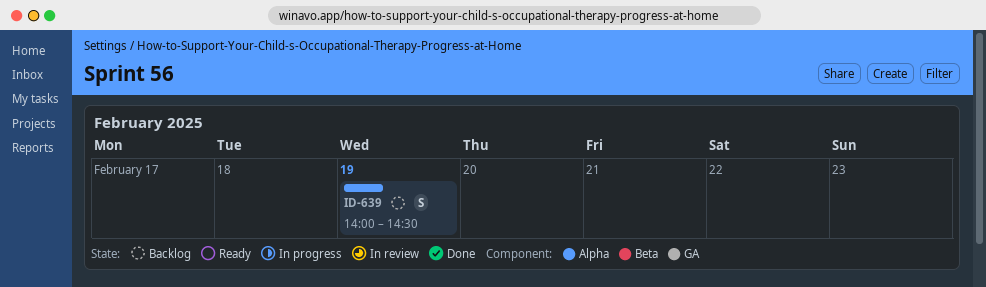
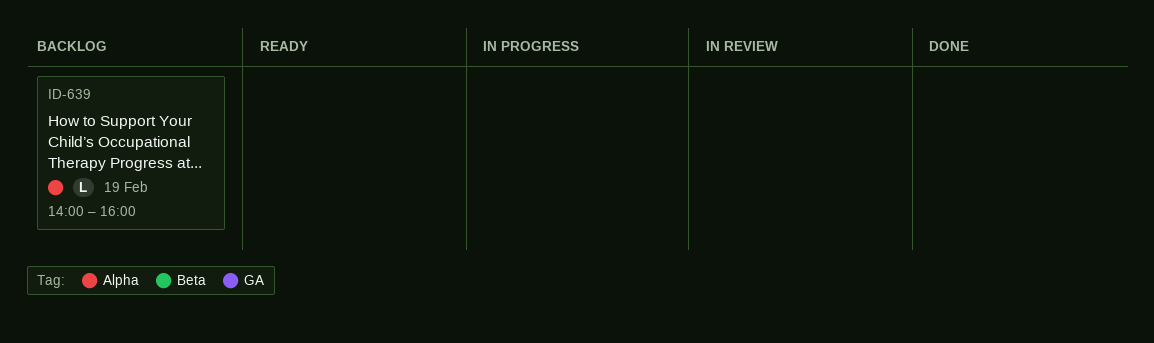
ID-639, estimate: S -> L
ID-639, ends: 14:30 -> 16:00

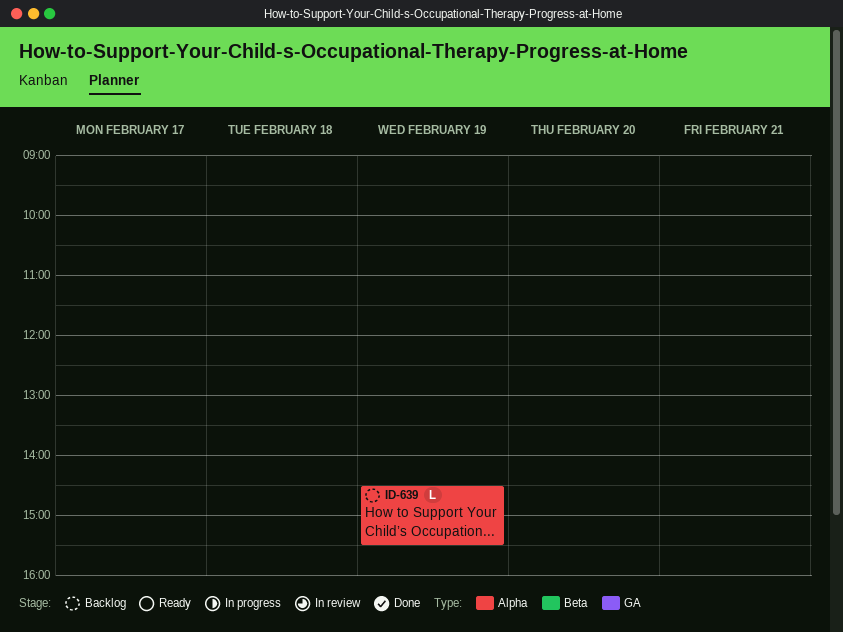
ID-639, begins: 14:00 -> 14:30
ID-639, ends: 16:00 -> 15:30

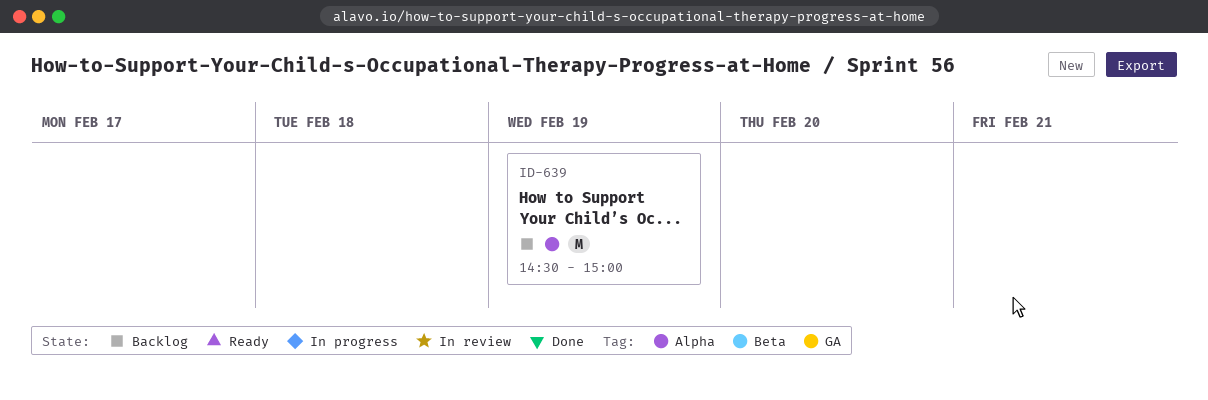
ID-639, estimate: L -> M
ID-639, ends: 15:30 -> 15:00

